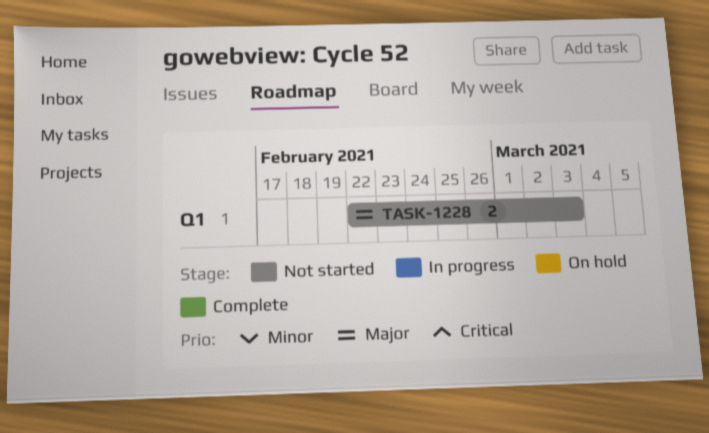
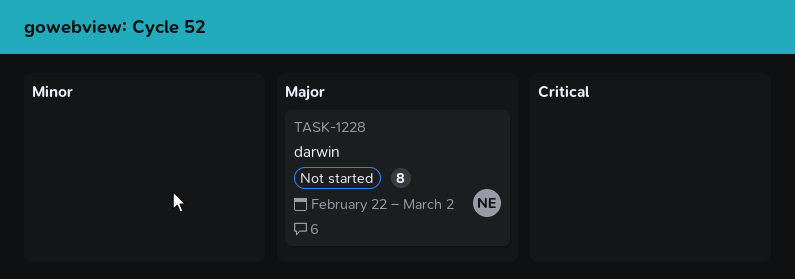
TASK-1228, estimate: 2 -> 8
TASK-1228, due: Mar 3 -> Mar 2

